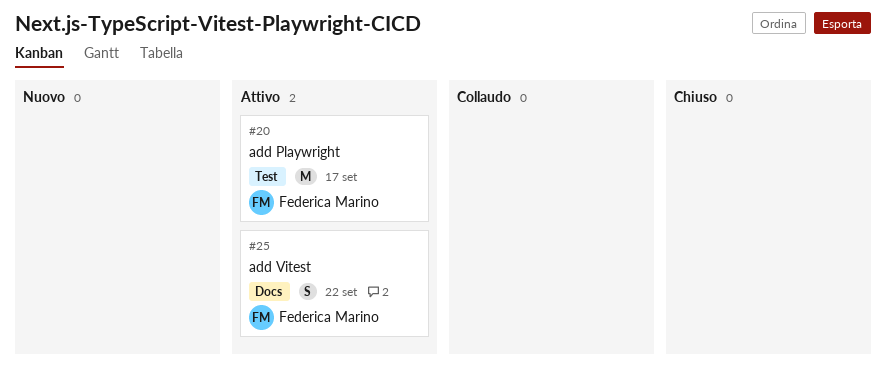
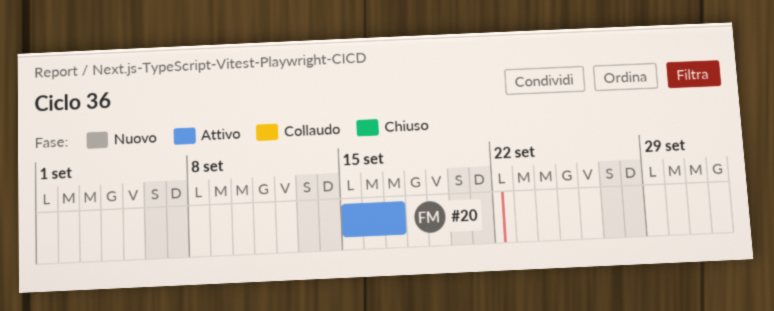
#25: present -> none

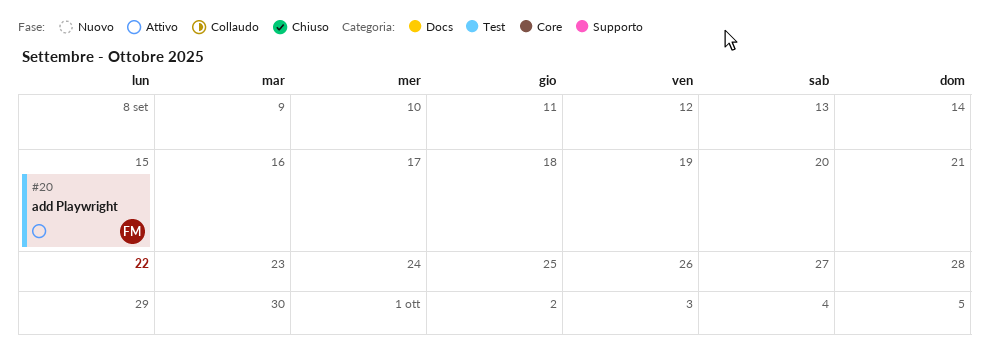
#20, due: Sep 17 -> Sep 15

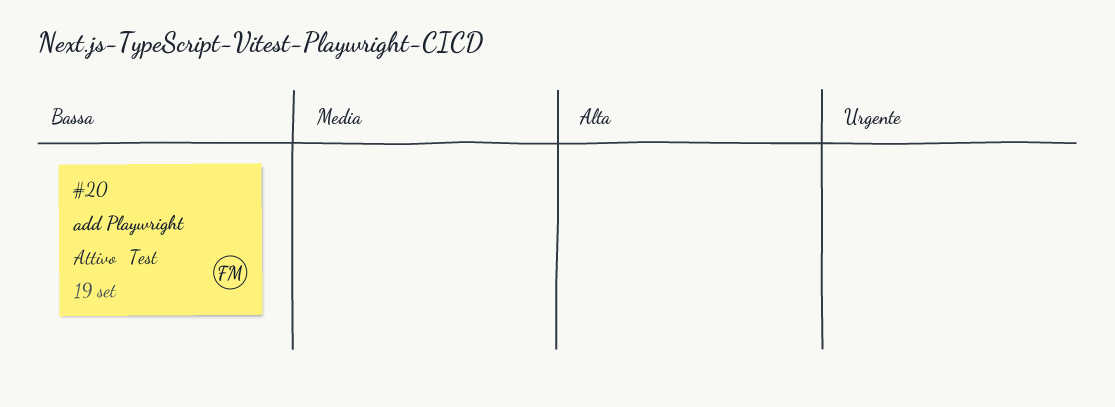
#20, due: Sep 15 -> Sep 19

